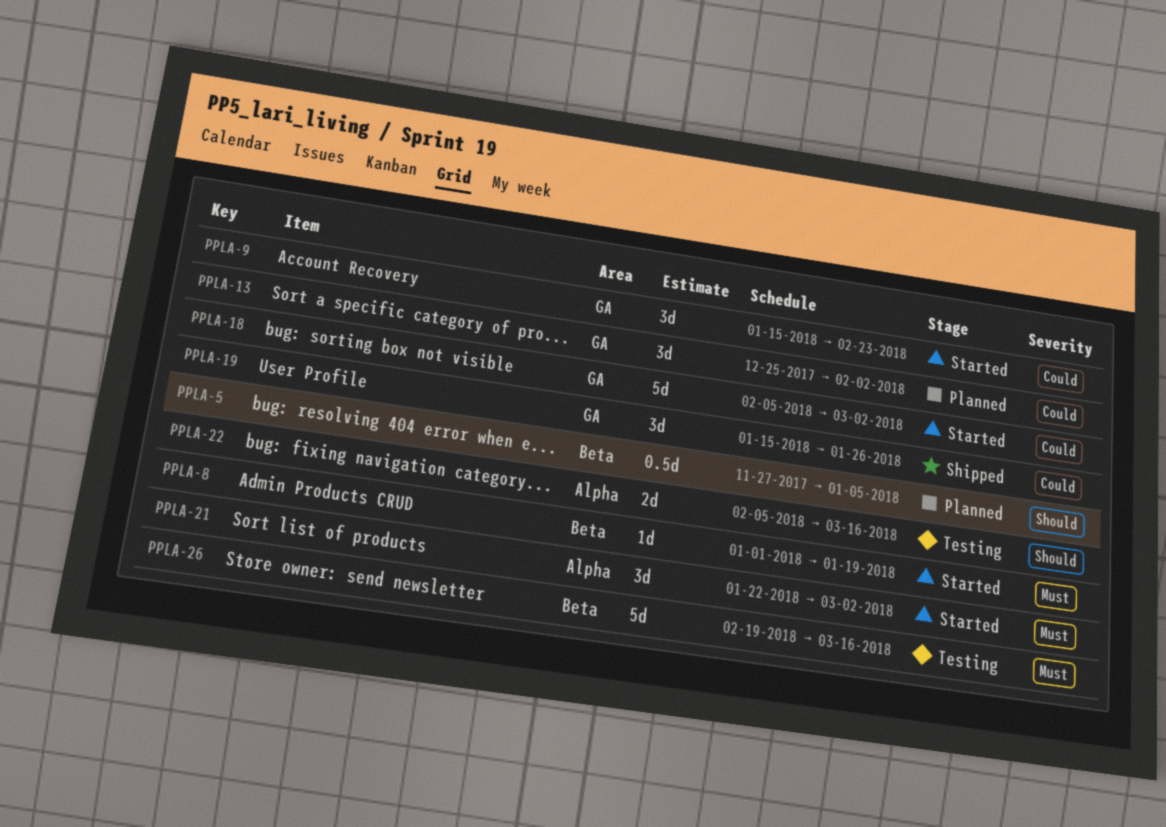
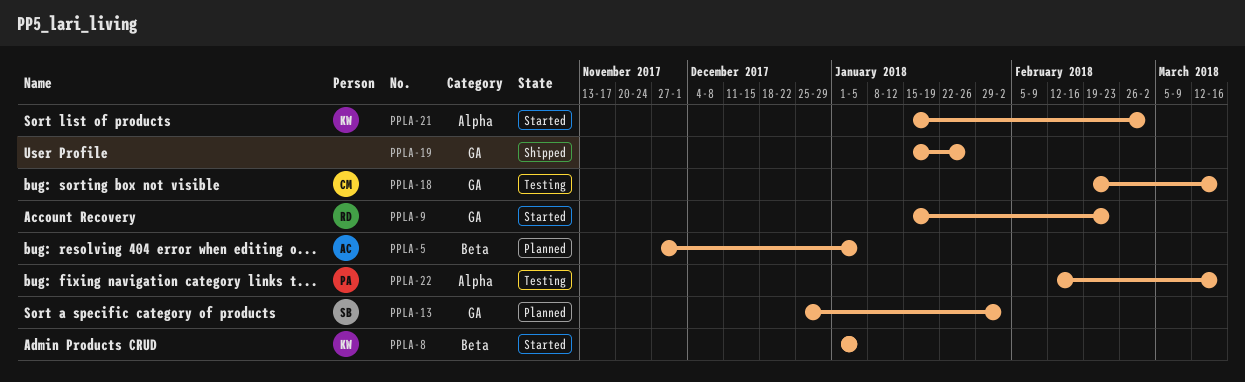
PPLA-8, due: Jan 19 -> Jan 5
PPLA-18, status: Started -> Testing
PPLA-18, start: Feb 5 -> Feb 19
PPLA-18, due: Mar 2 -> Mar 16
PPLA-21, start: Jan 22 -> Jan 15
PPLA-22, start: Feb 5 -> Feb 12
PPLA-26: present -> none

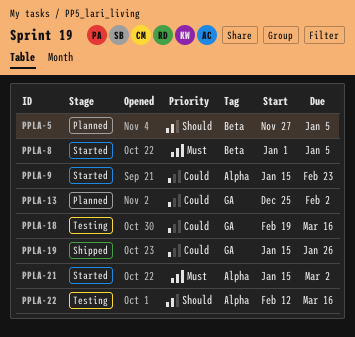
PPLA-9, label: GA -> Alpha

